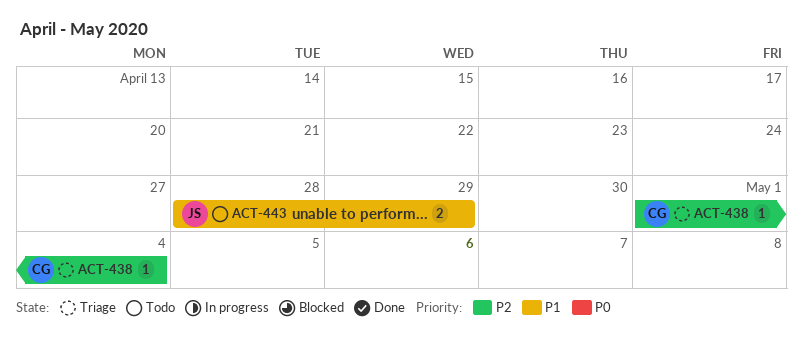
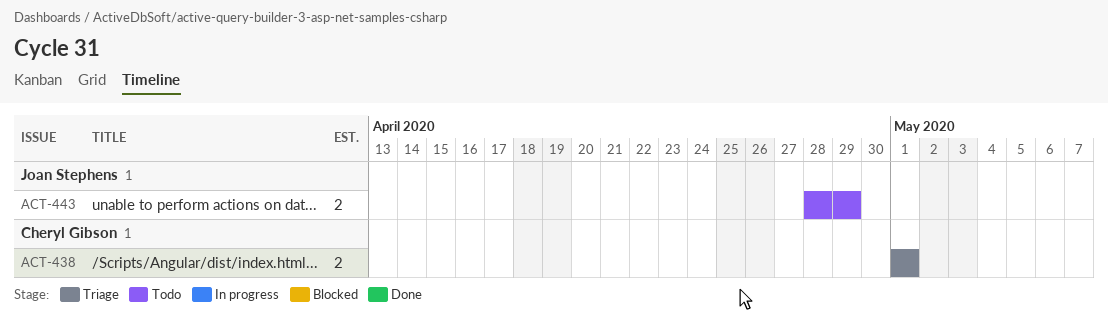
ACT-438, estimate: 1 -> 2
ACT-438, due: May 4 -> May 1

